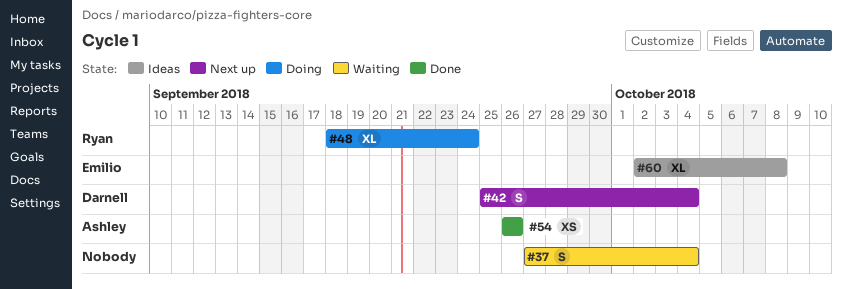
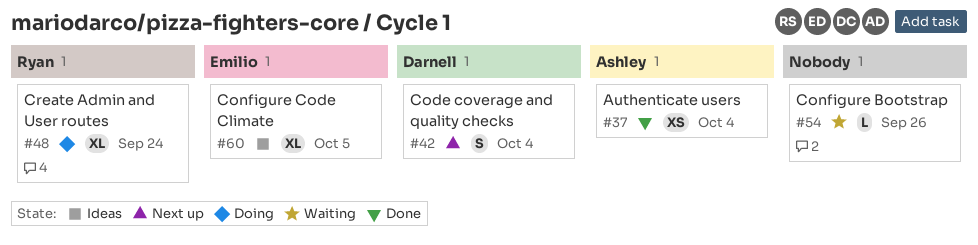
#37, status: Waiting -> Done
#37, owner: none -> Ashley
#37, estimate: S -> XS
#54, status: Done -> Waiting
#54, owner: Ashley -> none
#54, estimate: XS -> L
#60, due: Oct 8 -> Oct 5

